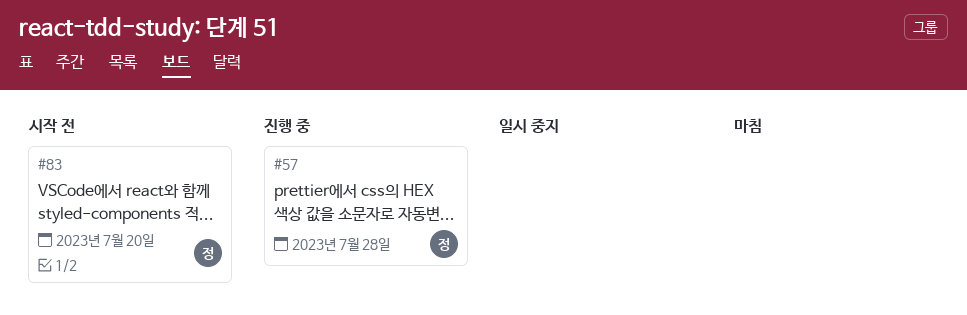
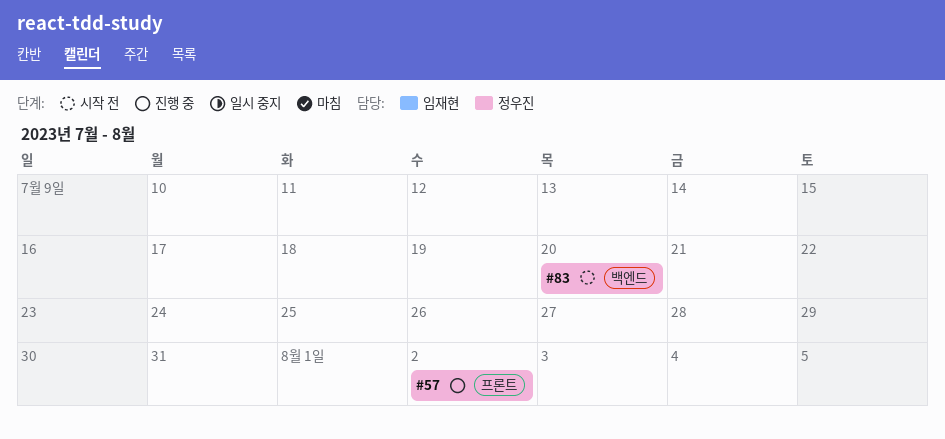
#57, due: Jul 28 -> Aug 2

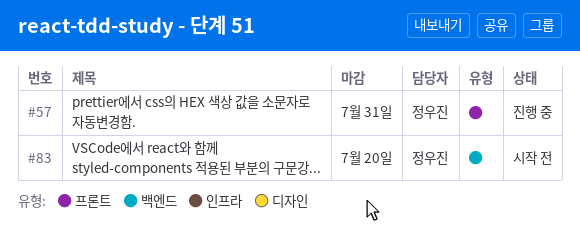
#57, due: Aug 2 -> Jul 31

